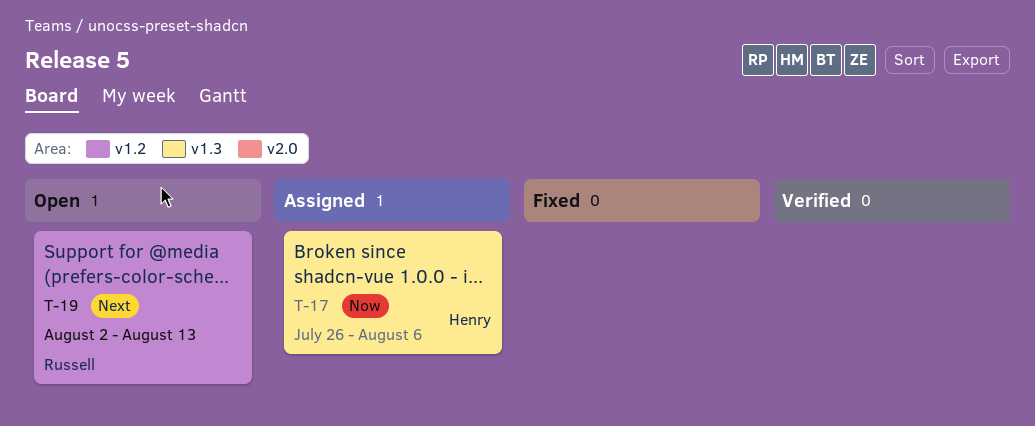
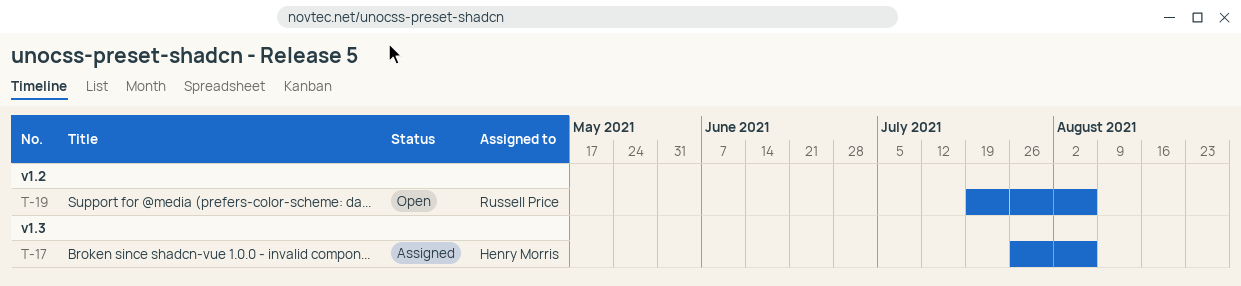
T-19, start: Aug 2 -> Jul 19
T-19, due: Aug 13 -> Aug 6

